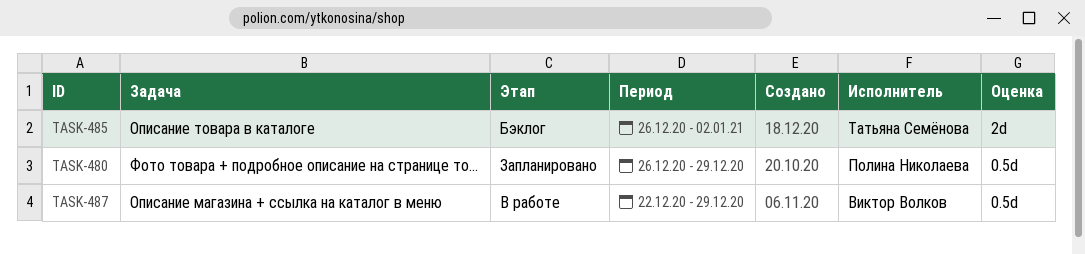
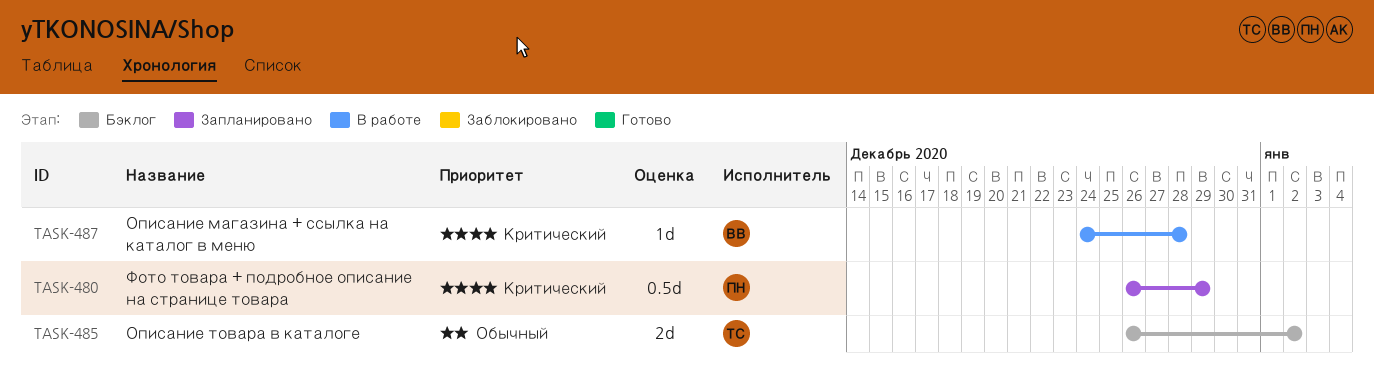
TASK-487, estimate: 0.5d -> 1d
TASK-487, start: Dec 22 -> Dec 24
TASK-487, due: Dec 29 -> Dec 28

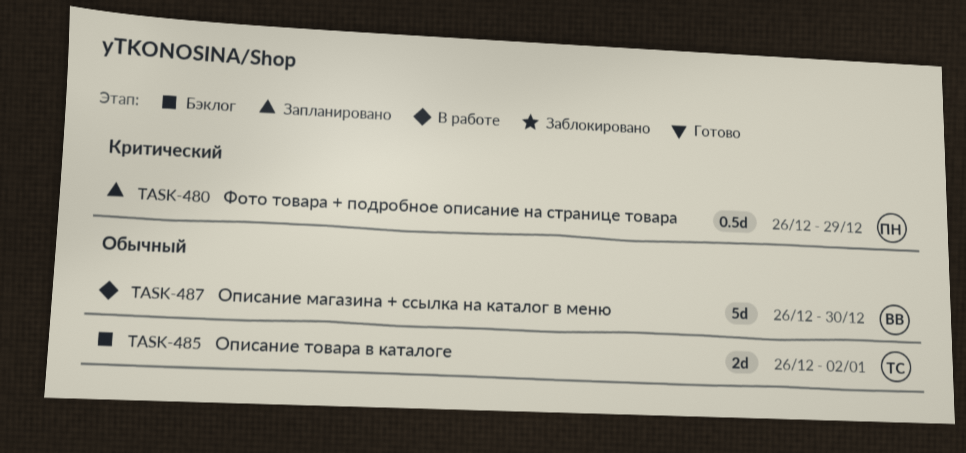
TASK-487, priority: Критический -> Обычный
TASK-487, estimate: 1d -> 5d
TASK-487, start: Dec 24 -> Dec 26
TASK-487, due: Dec 28 -> Dec 30

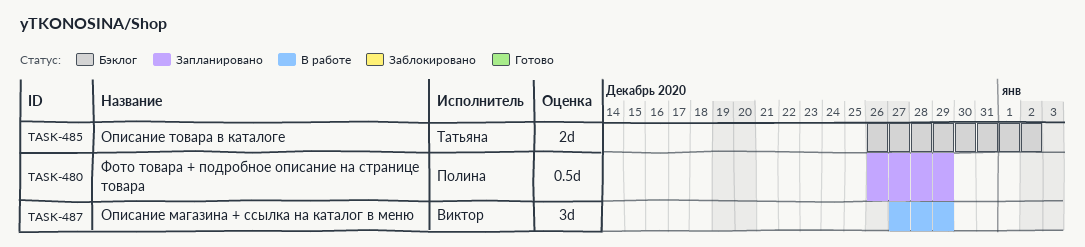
TASK-487, estimate: 5d -> 3d
TASK-487, start: Dec 26 -> Dec 27
TASK-487, due: Dec 30 -> Dec 29

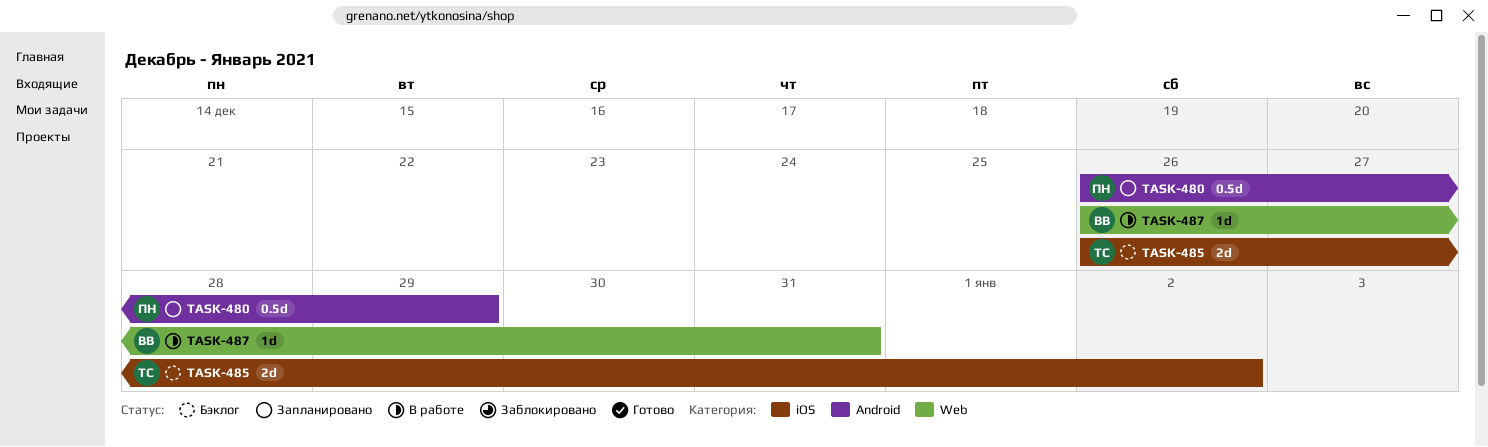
TASK-487, estimate: 3d -> 1d
TASK-487, start: Dec 27 -> Dec 26
TASK-487, due: Dec 29 -> Dec 31

